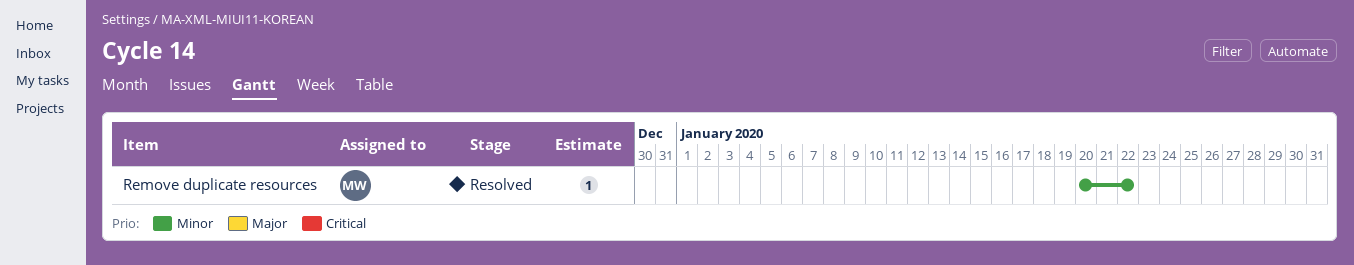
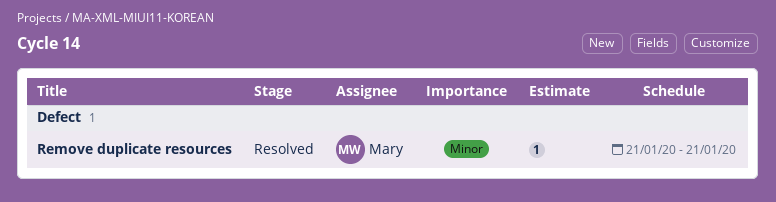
Remove duplicate resources, start: Jan 20 -> Jan 21
Remove duplicate resources, due: Jan 22 -> Jan 21

